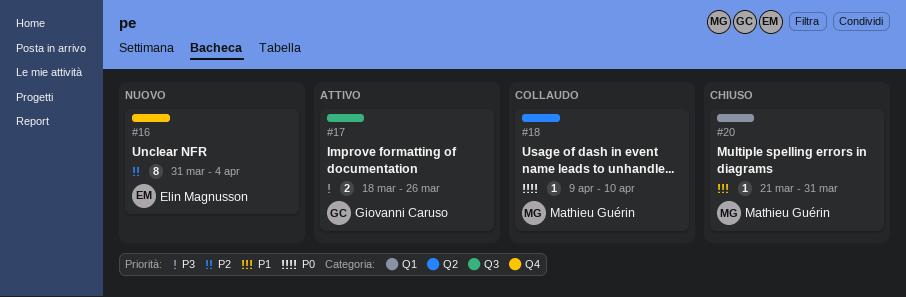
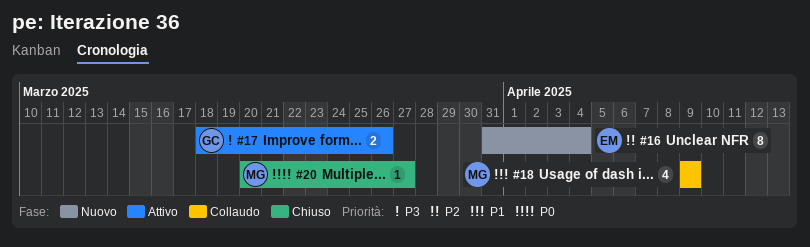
#18, priority: P0 -> P1
#18, estimate: 1 -> 4
#18, due: Apr 10 -> Apr 9
#20, priority: P1 -> P0
#20, start: Mar 21 -> Mar 20
#20, due: Mar 31 -> Mar 27

